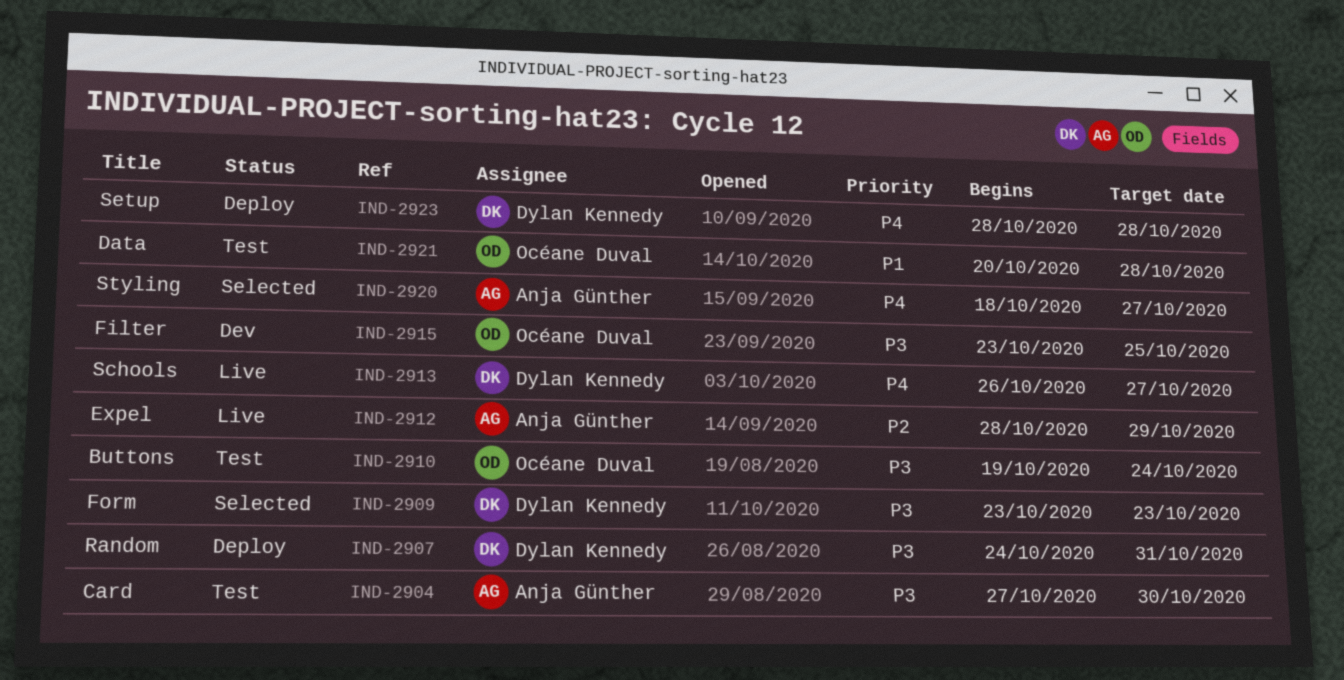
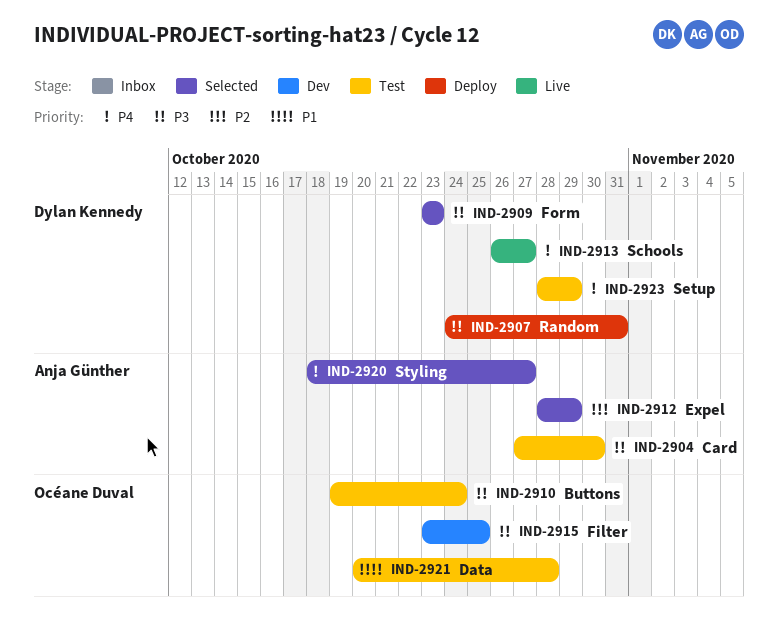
IND-2912, status: Live -> Selected
IND-2923, status: Deploy -> Test
IND-2923, due: Oct 28 -> Oct 29

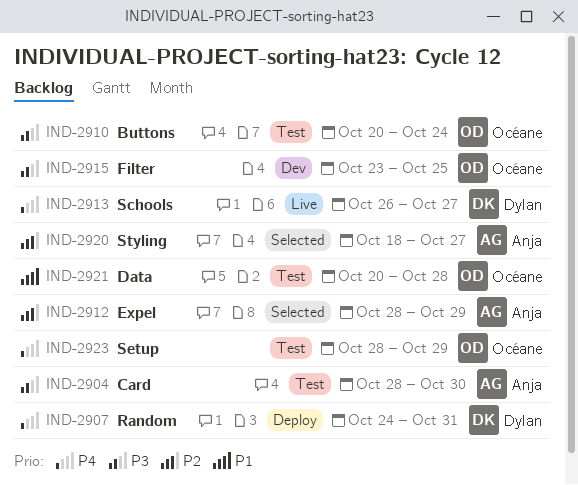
IND-2904, start: Oct 27 -> Oct 28
IND-2907, priority: P3 -> P4
IND-2909: present -> none
IND-2910, start: Oct 19 -> Oct 20
IND-2920, priority: P4 -> P2
IND-2923, owner: Dylan Kennedy -> Océane Duval

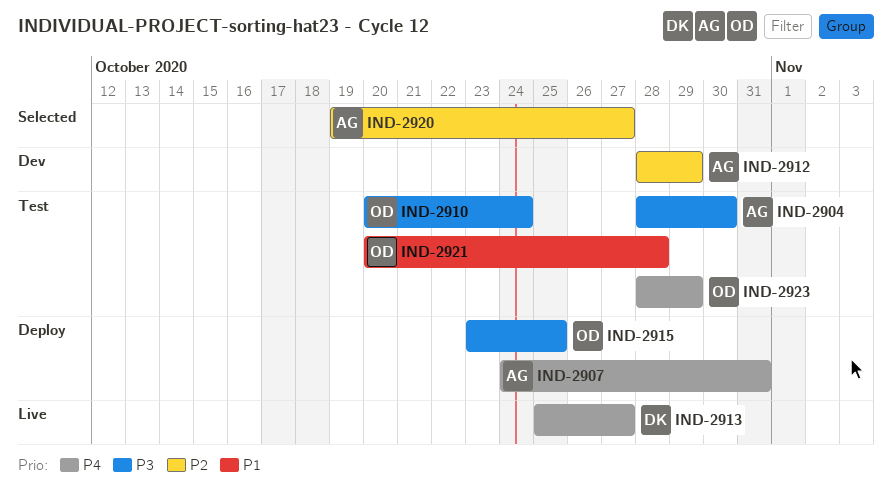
IND-2907, owner: Dylan -> Anja
IND-2912, status: Selected -> Dev
IND-2913, start: Oct 26 -> Oct 25
IND-2915, status: Dev -> Deploy
IND-2920, start: Oct 18 -> Oct 19

